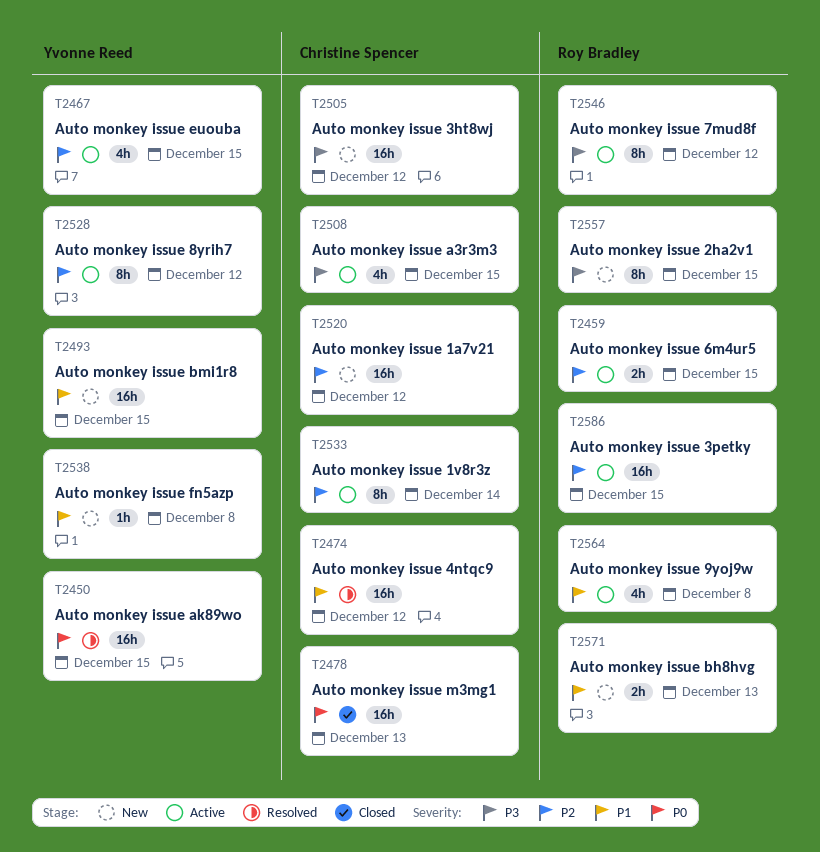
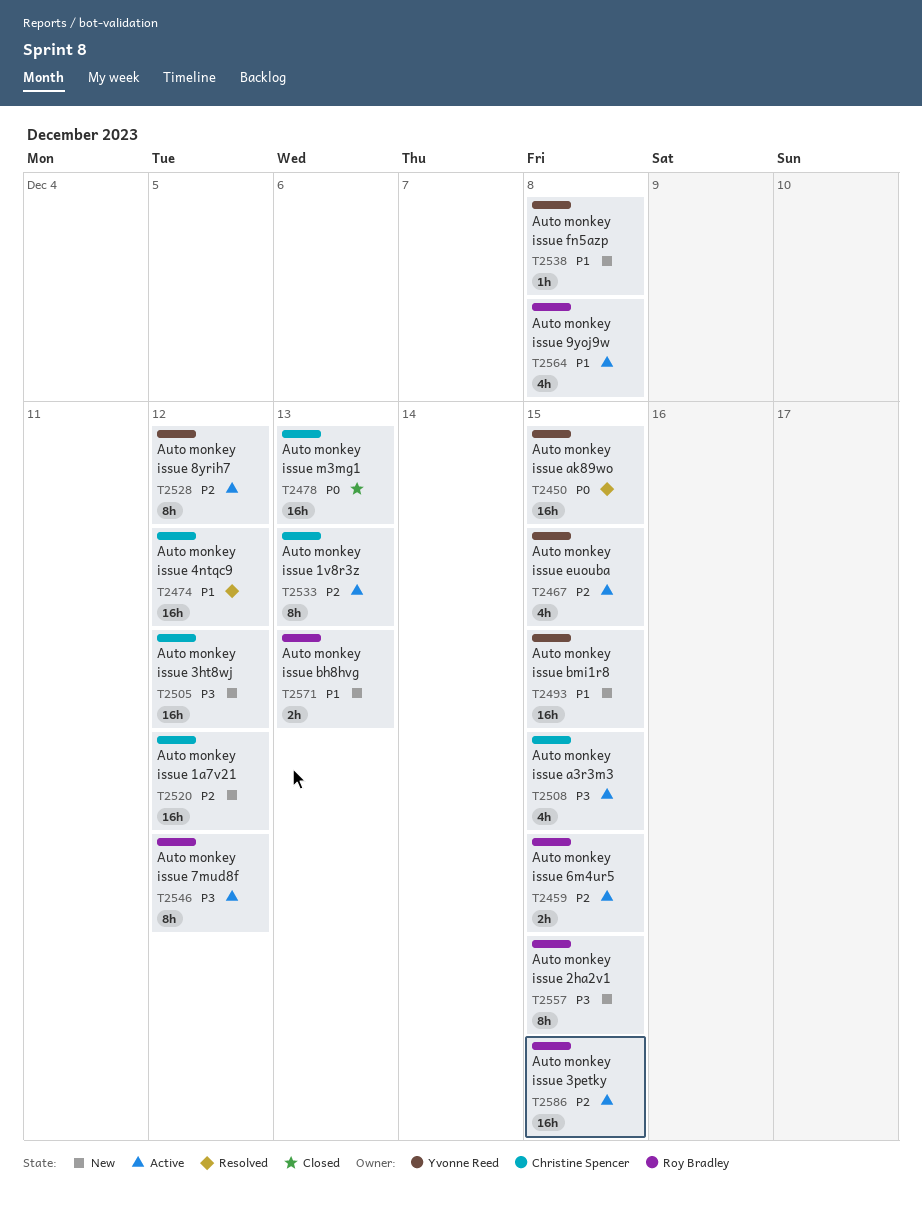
T2533, due: Dec 14 -> Dec 13

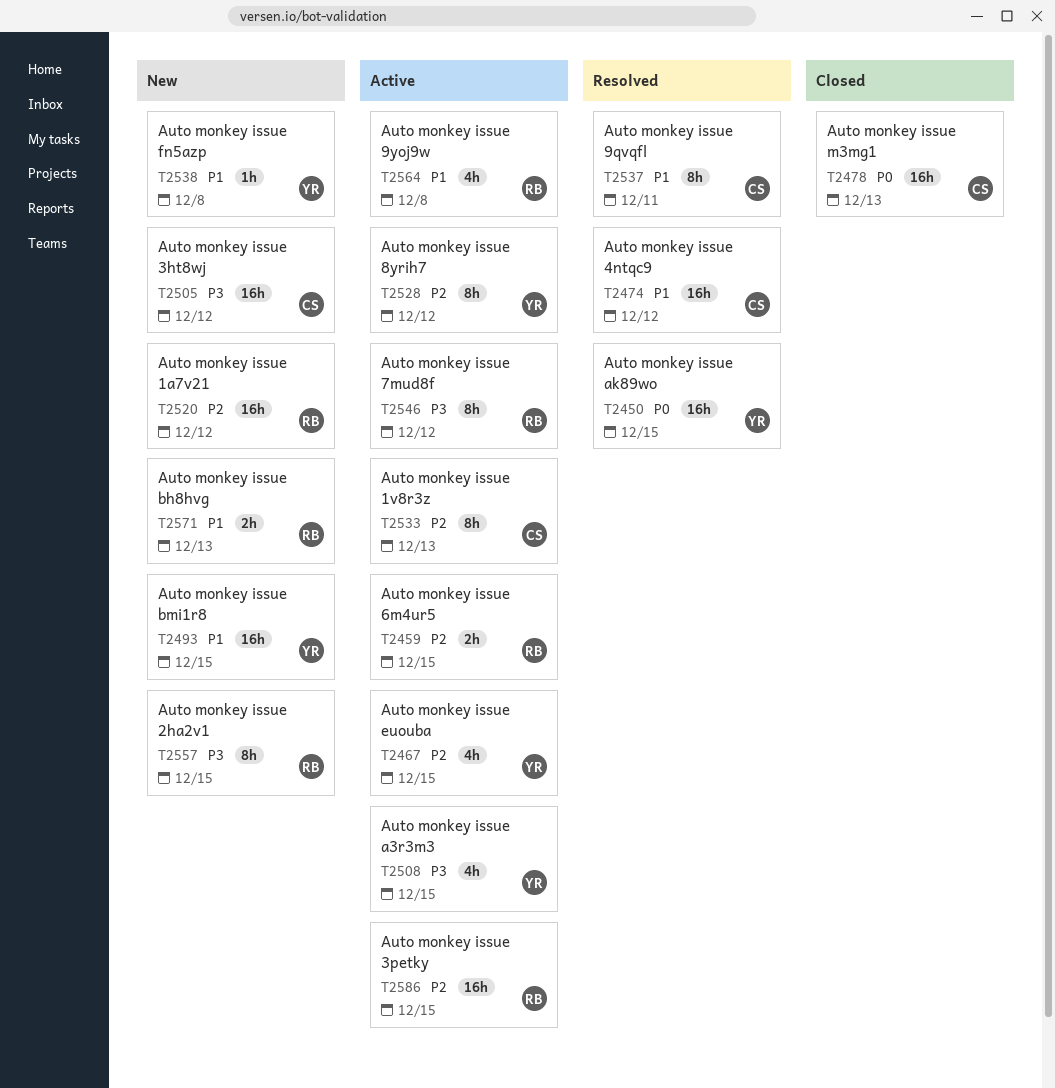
T2508, owner: Christine Spencer -> Yvonne Reed
T2520, owner: Christine Spencer -> Roy Bradley
T2537: none -> present

